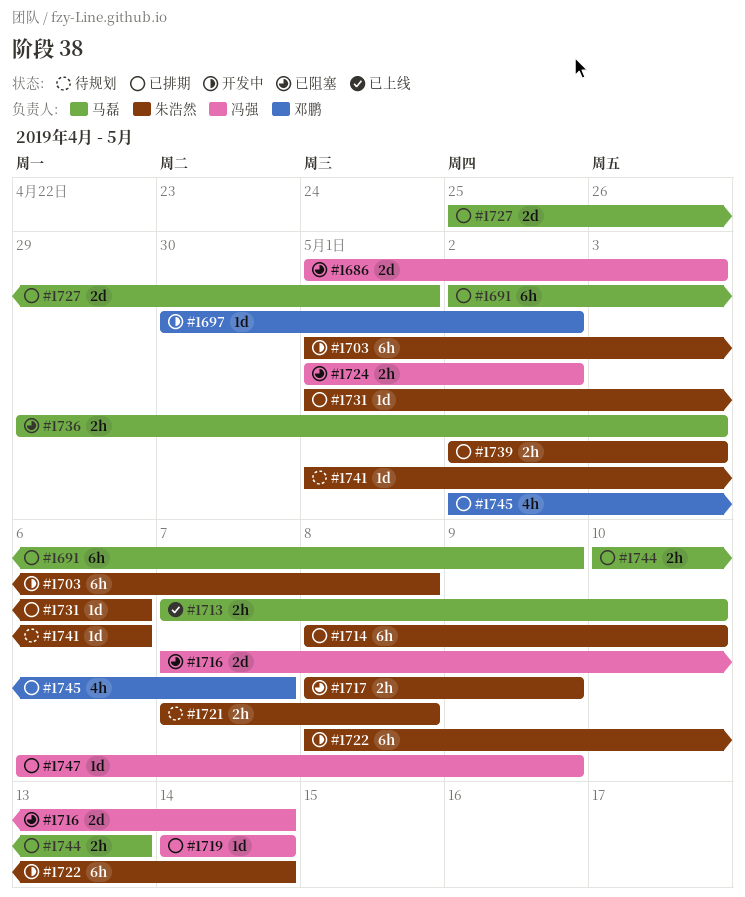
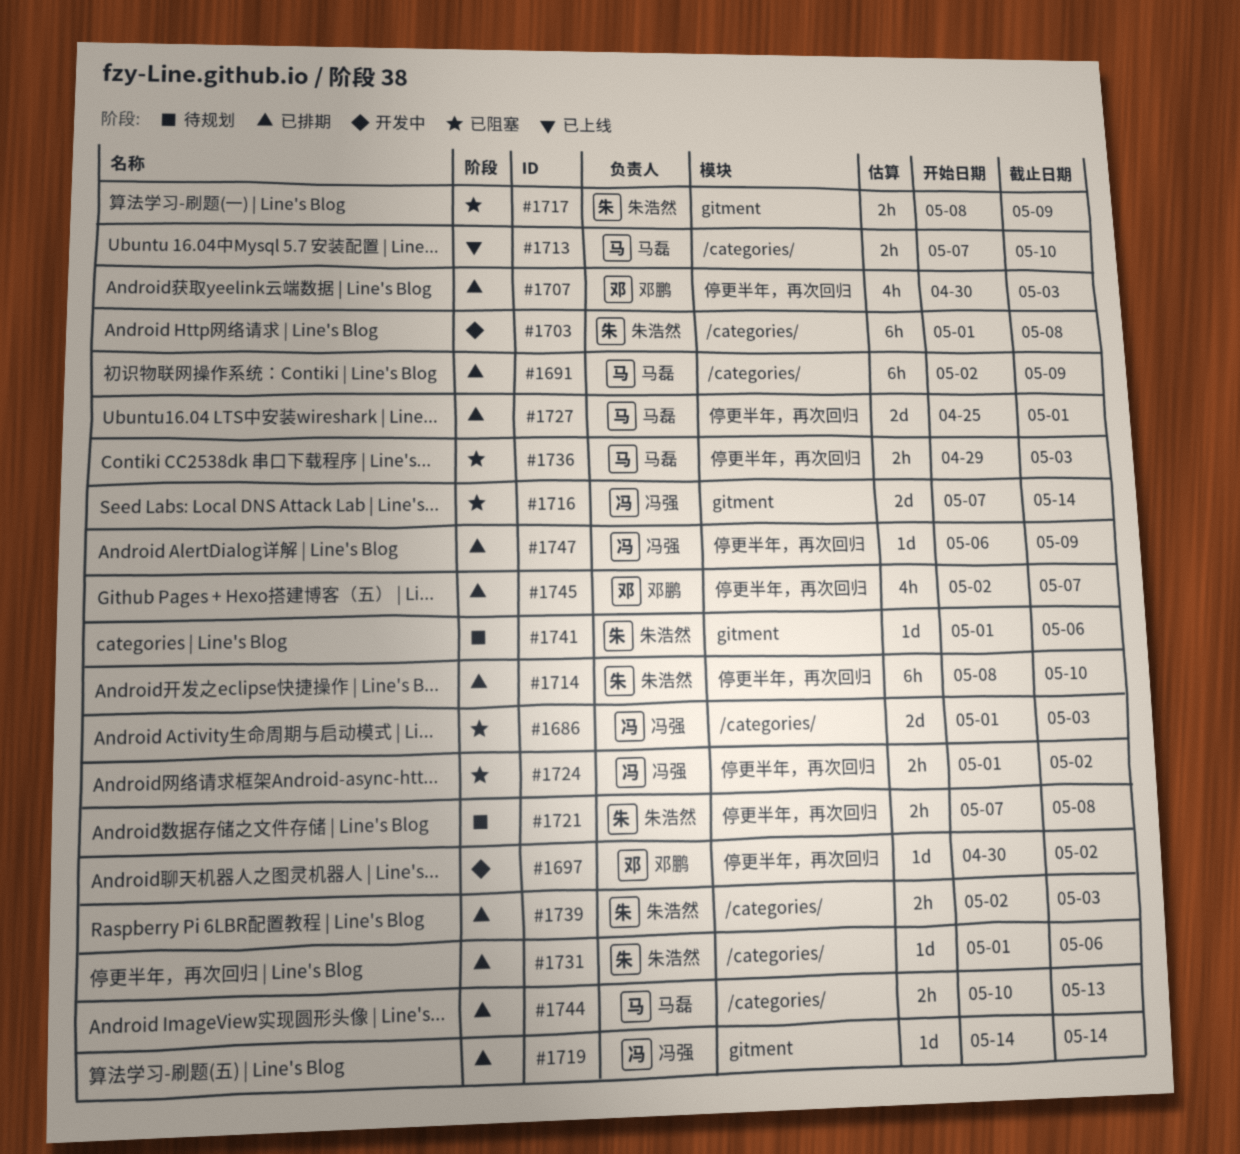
#1707: none -> present
#1722: present -> none

